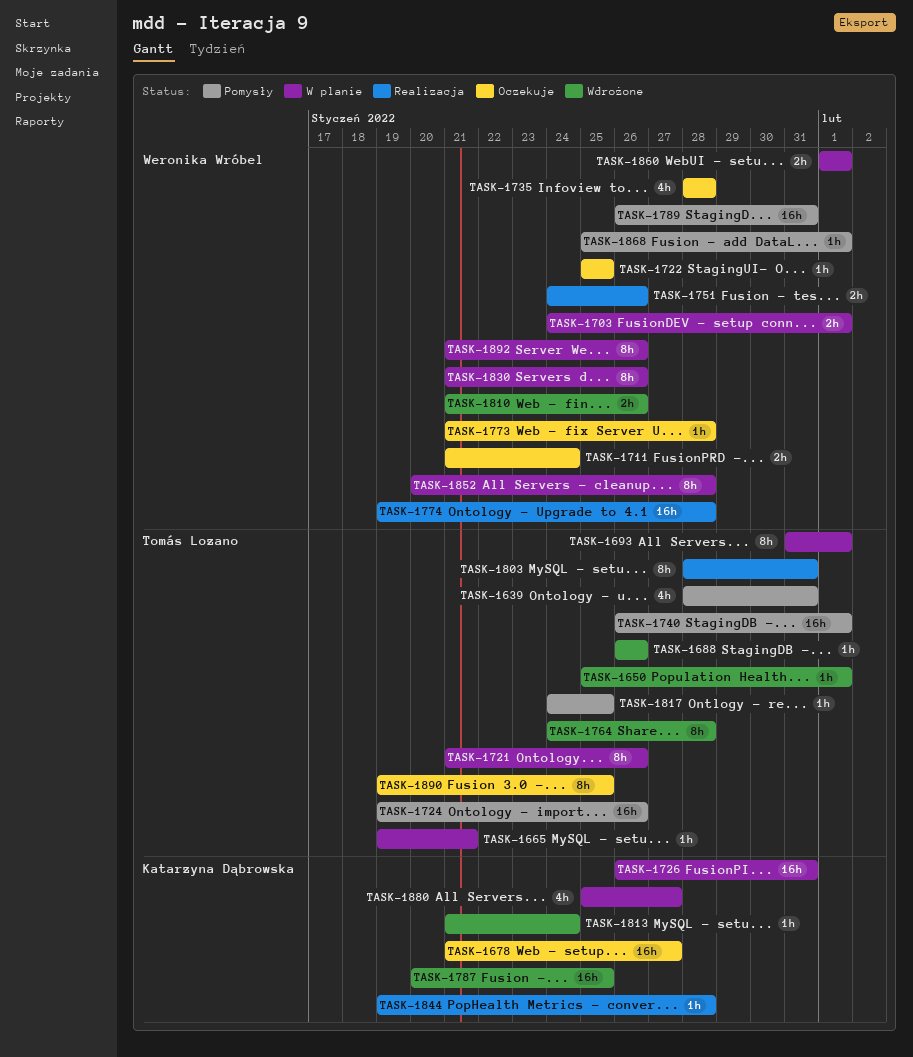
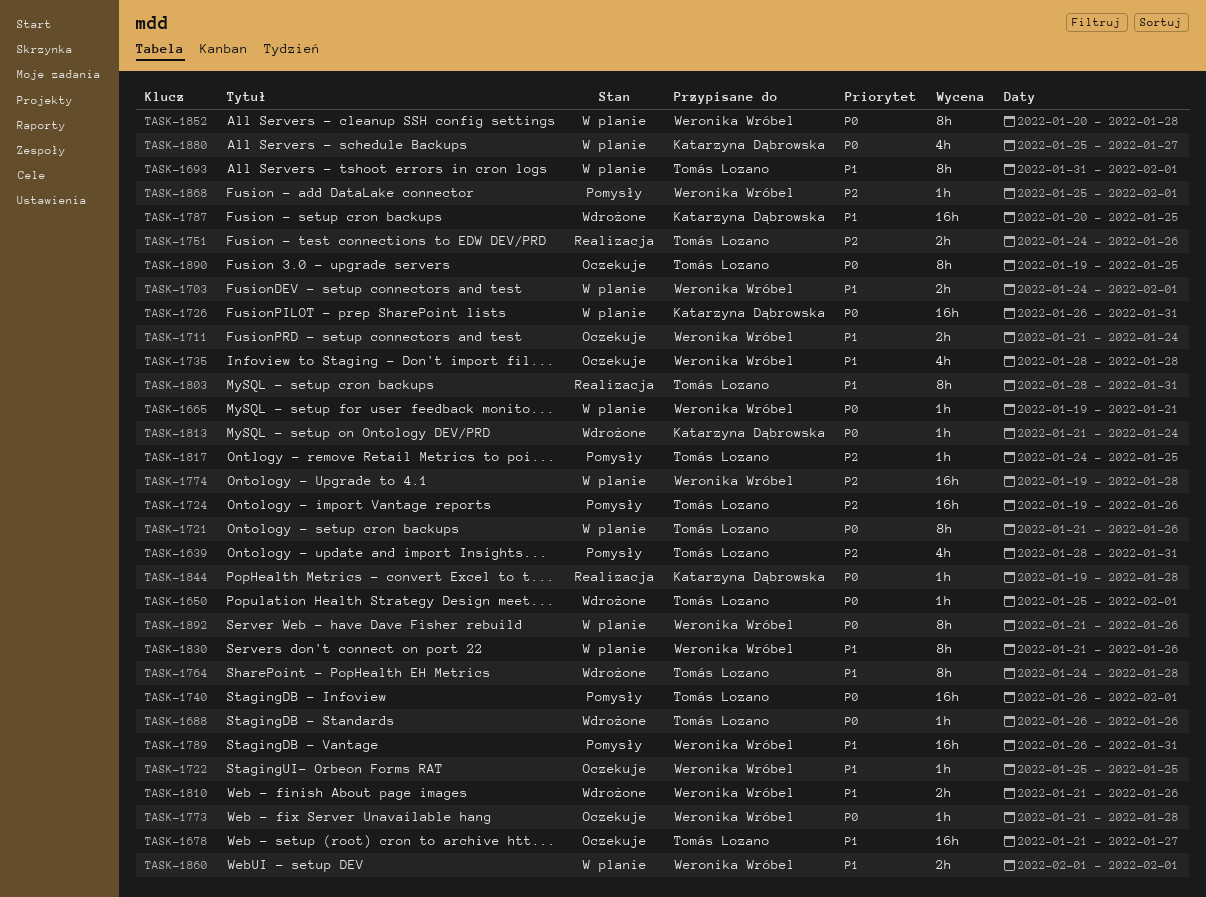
TASK-1665, owner: Tomás Lozano -> Weronika Wróbel
TASK-1678, owner: Katarzyna Dąbrowska -> Tomás Lozano
TASK-1751, owner: Weronika Wróbel -> Tomás Lozano
TASK-1774, status: Realizacja -> W planie

